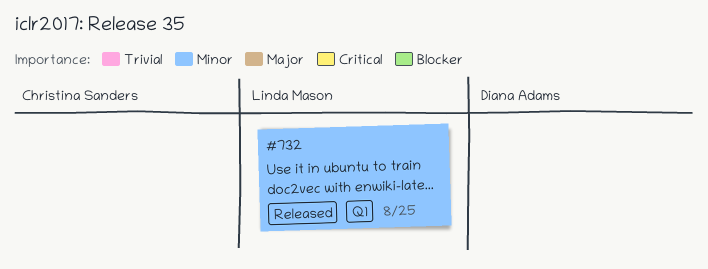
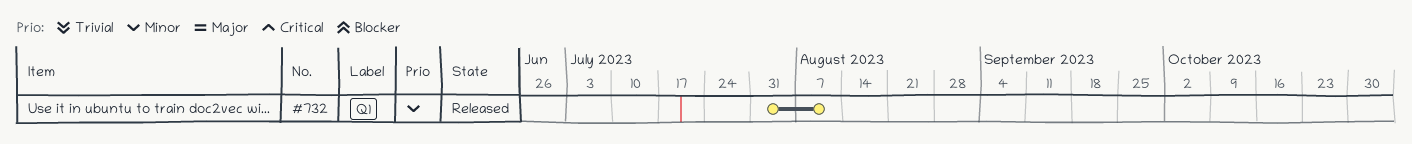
#732, due: Aug 25 -> Aug 11

